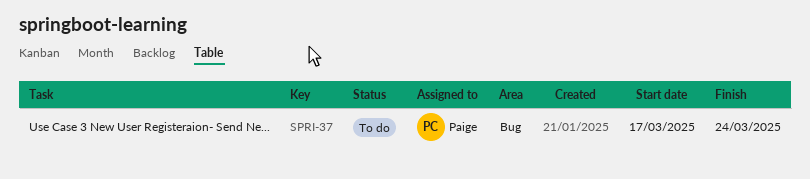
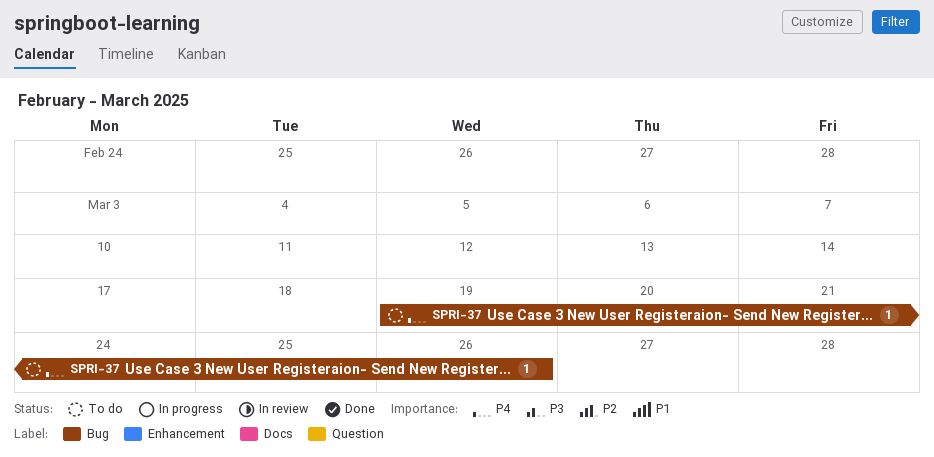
SPRI-37, start: Mar 17 -> Mar 19
SPRI-37, due: Mar 24 -> Mar 26

